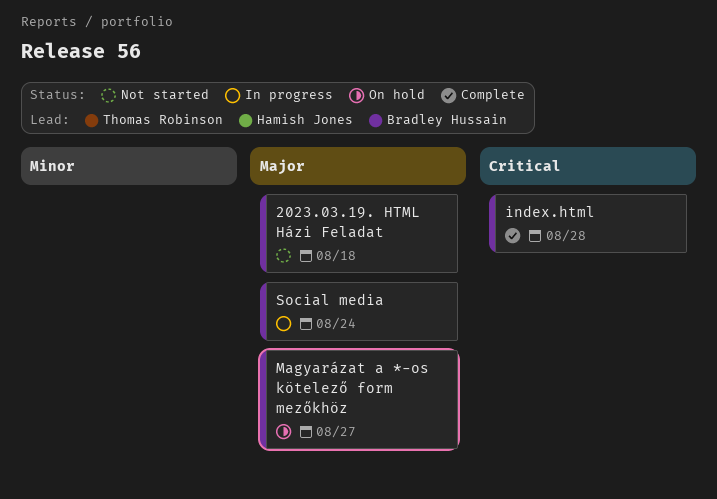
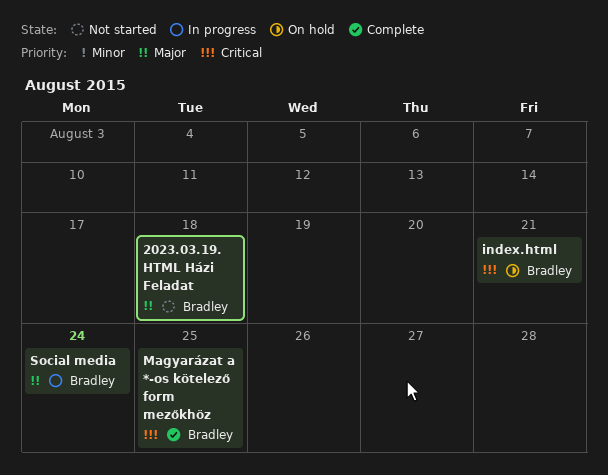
index.html, status: Complete -> On hold
index.html, due: Aug 28 -> Aug 21
Magyarázat a *-os kötelező form mezőkhöz, status: On hold -> Complete
Magyarázat a *-os kötelező form mezőkhöz, priority: Major -> Critical
Magyarázat a *-os kötelező form mezőkhöz, due: Aug 27 -> Aug 25

